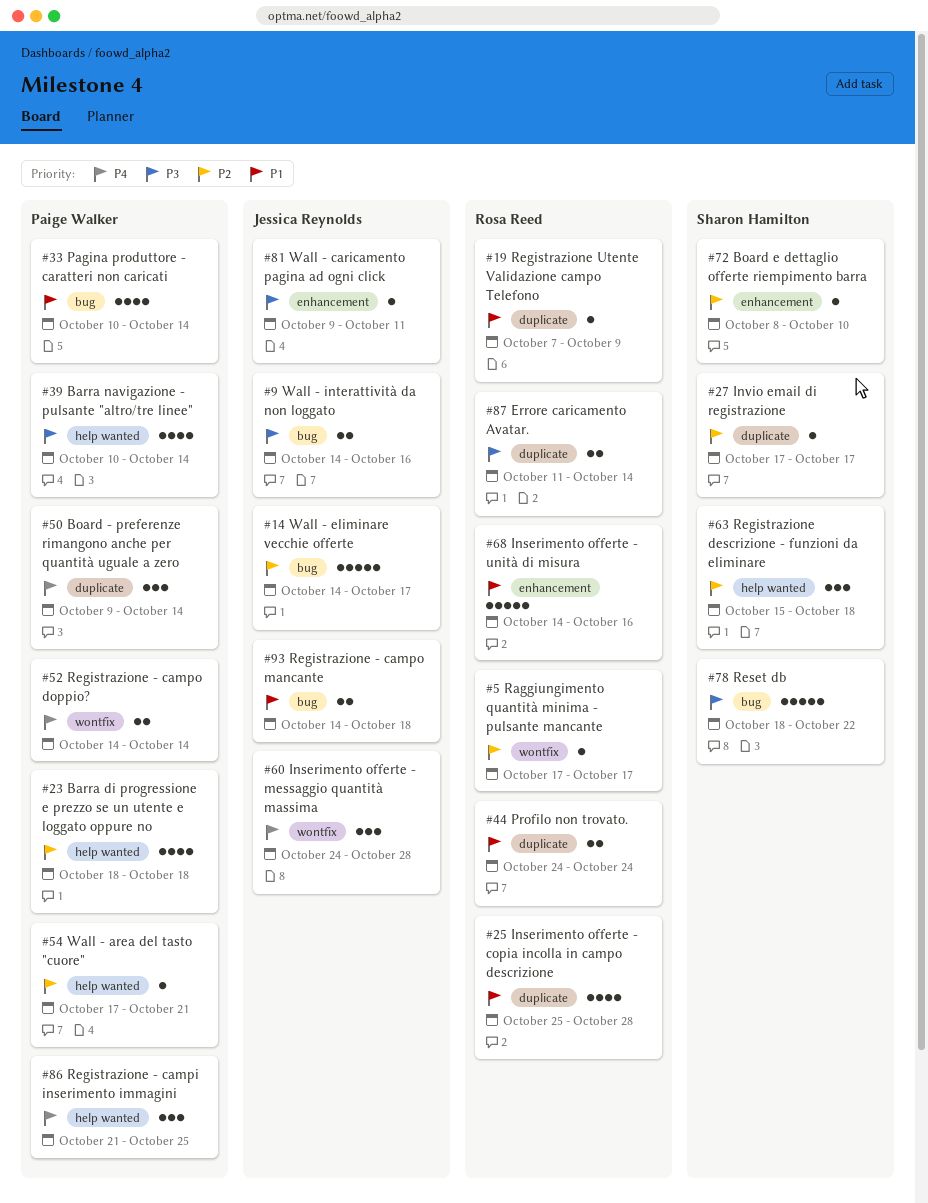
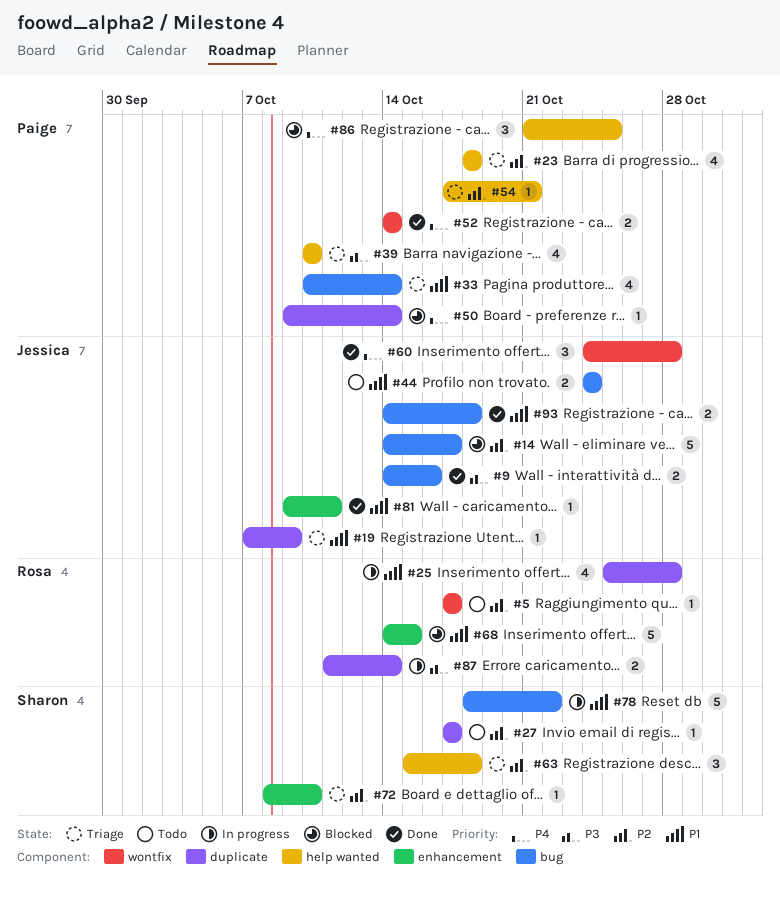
#19, owner: Rosa Reed -> Jessica Reynolds
#39, due: Oct 14 -> Oct 10
#44, owner: Rosa Reed -> Jessica Reynolds
#44, label: duplicate -> bug
#50, estimate: 3 -> 1
#68, due: Oct 16 -> Oct 15
#78, priority: P3 -> P1
#81, priority: P3 -> P1

